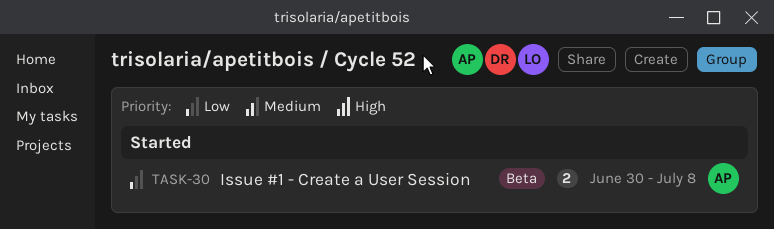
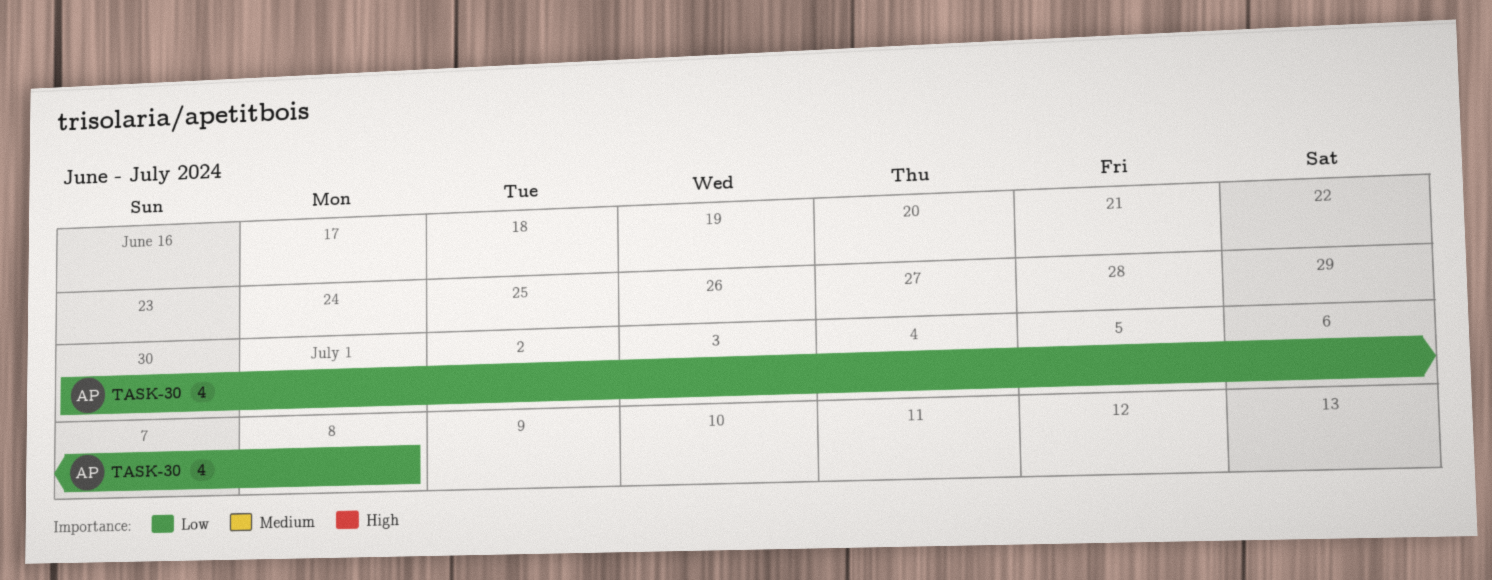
TASK-30, estimate: 2 -> 4

